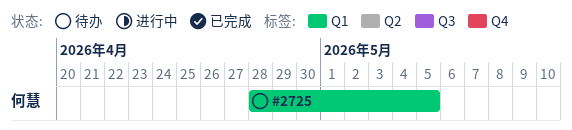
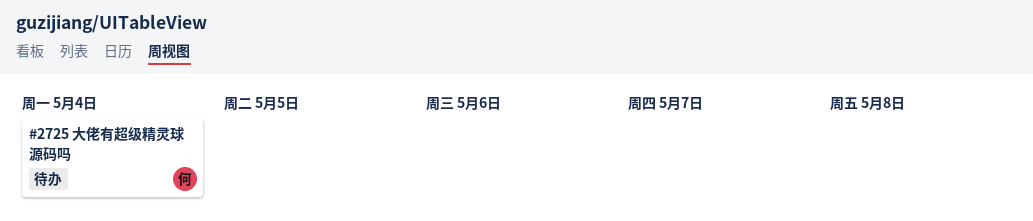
#2725, due: May 5 -> May 4

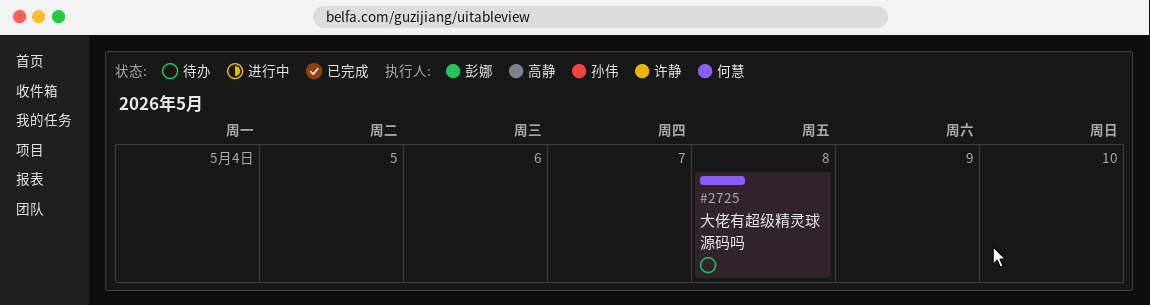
#2725, due: May 4 -> May 8

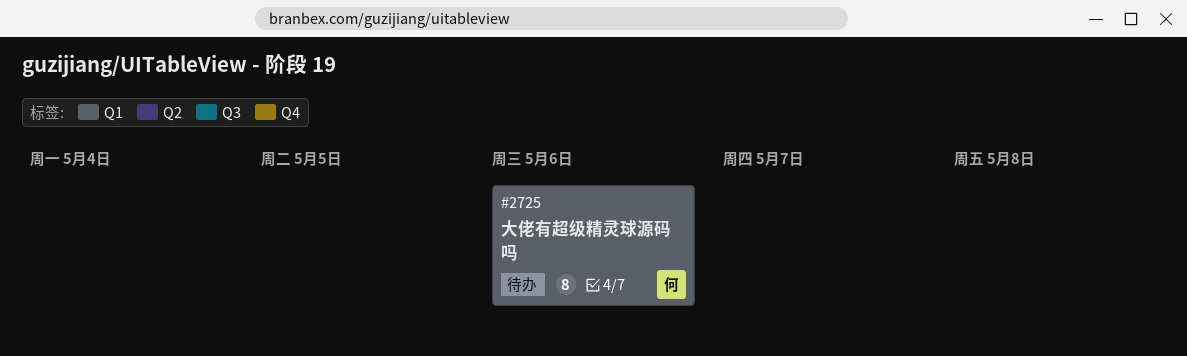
#2725, due: May 8 -> May 6

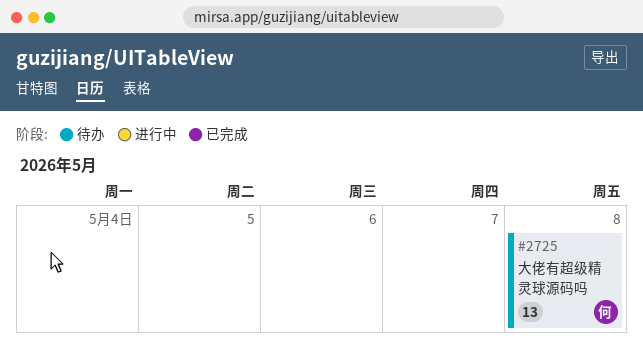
#2725, estimate: 8 -> 13
#2725, due: May 6 -> May 8

